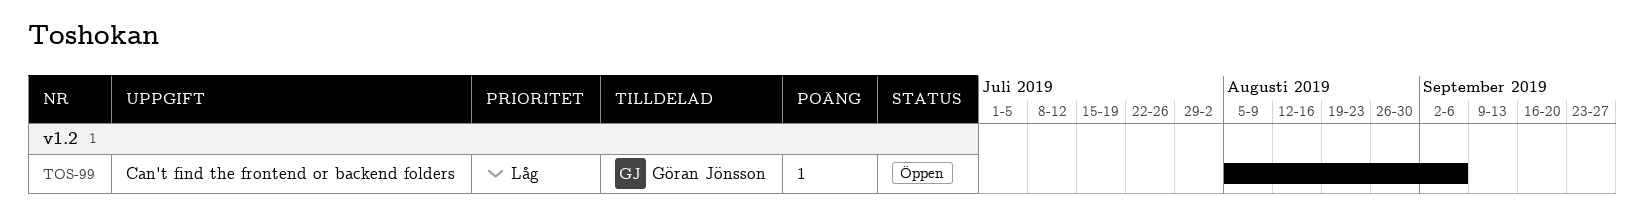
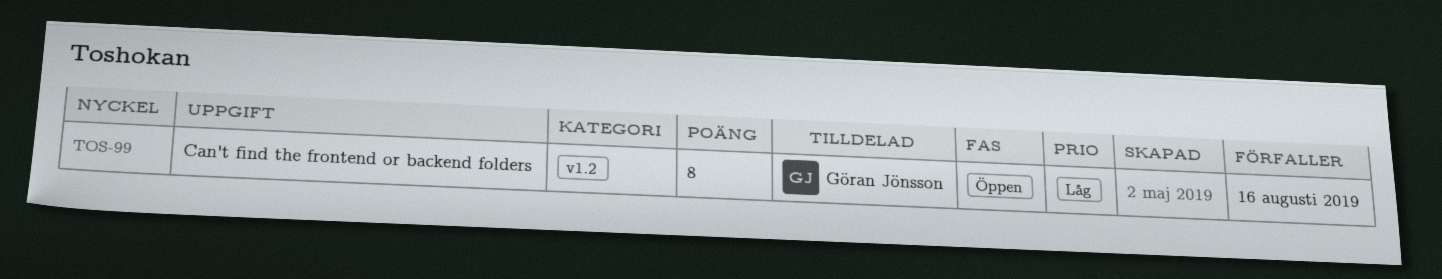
TOS-99, estimate: 1 -> 8
TOS-99, due: Sep 6 -> Aug 16

